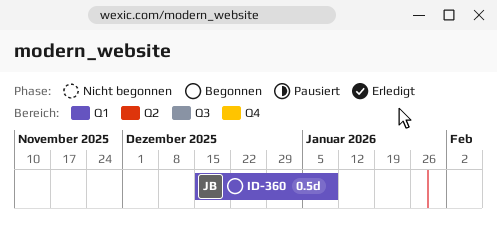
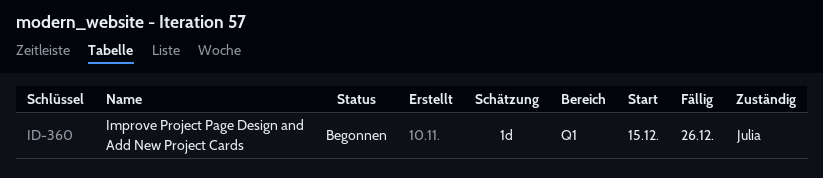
ID-360, estimate: 0.5d -> 1d
ID-360, due: Jan 9 -> Dec 26

